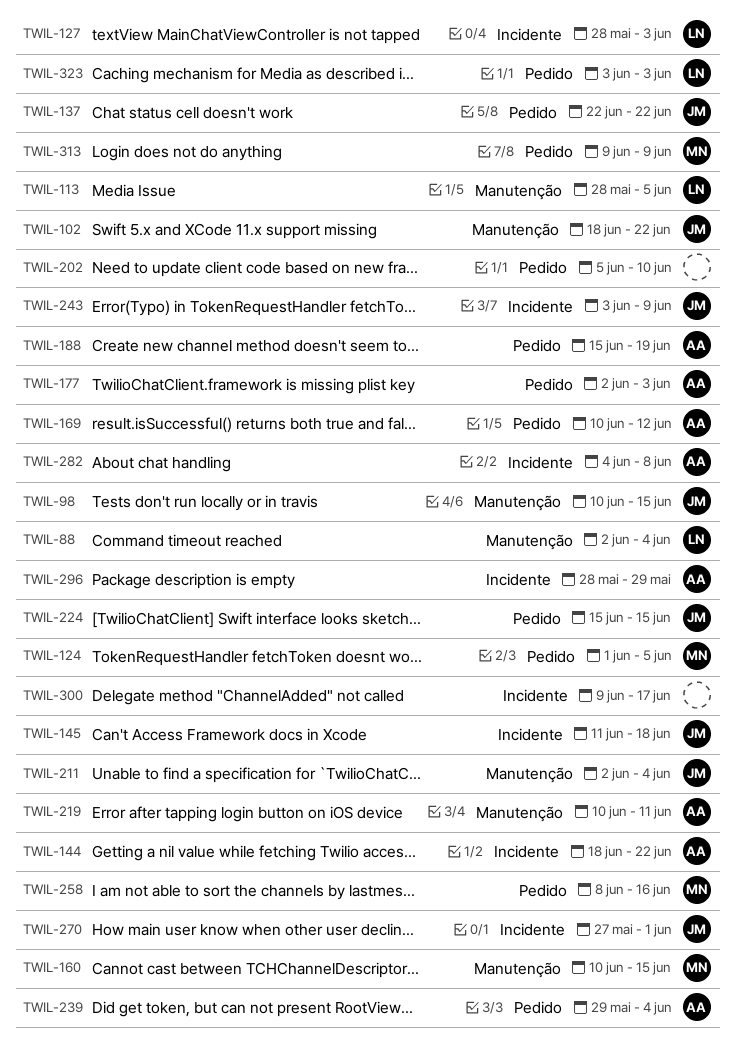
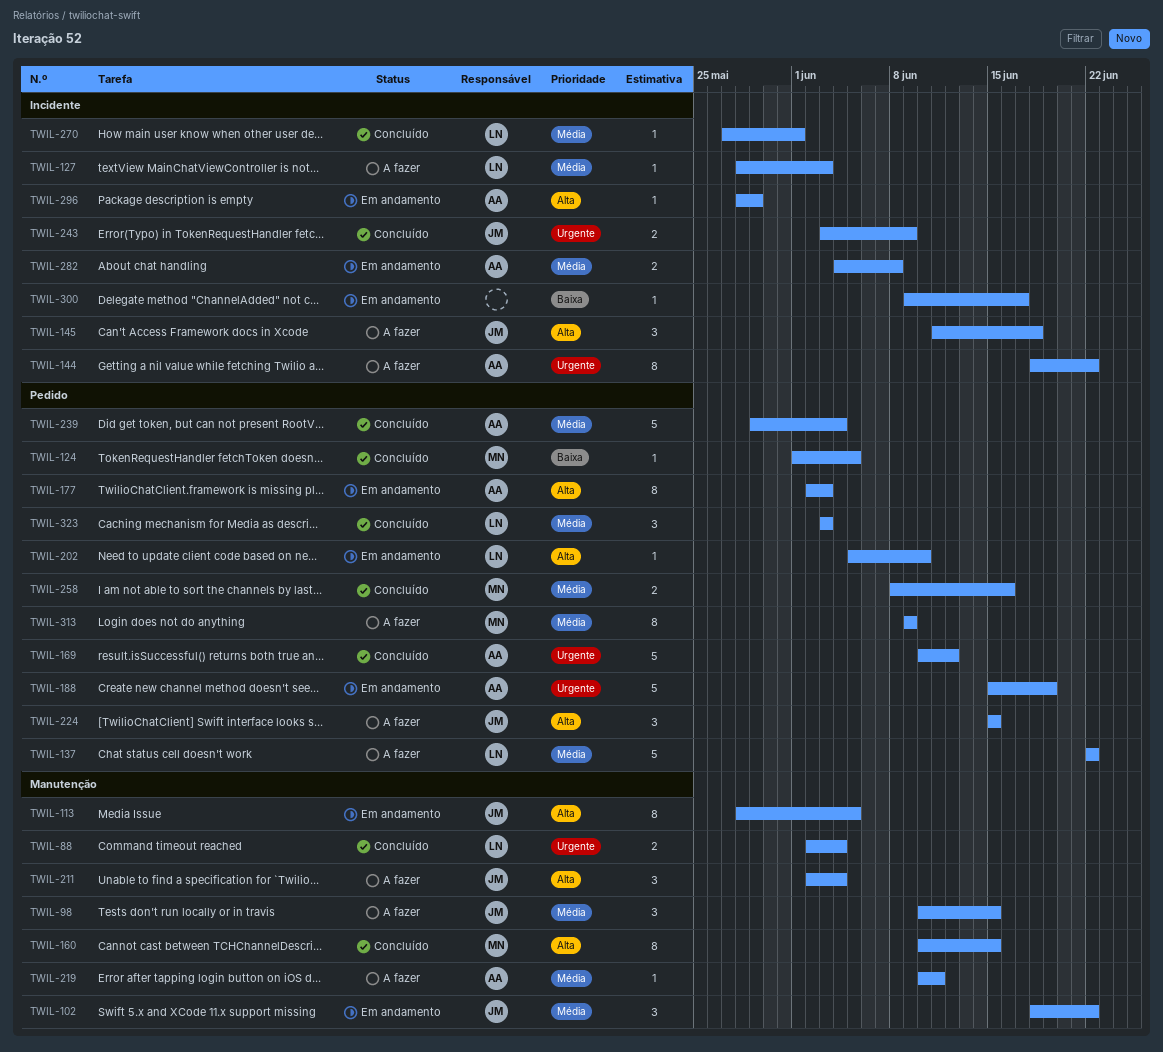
TWIL-113, owner: LN -> JM
TWIL-137, owner: JM -> LN
TWIL-202, owner: none -> LN
TWIL-270, owner: JM -> LN

